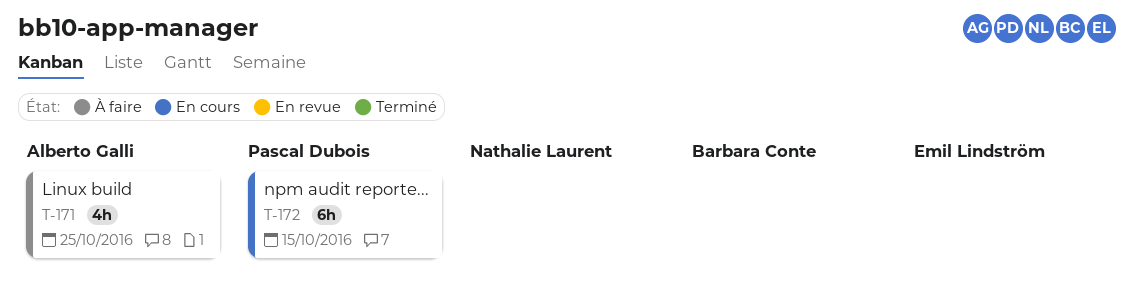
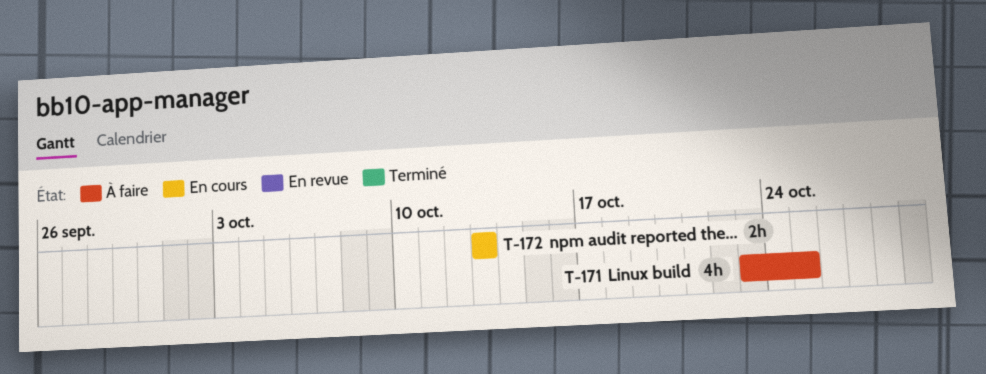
T-172, estimate: 6h -> 2h
T-172, due: Oct 15 -> Oct 13

